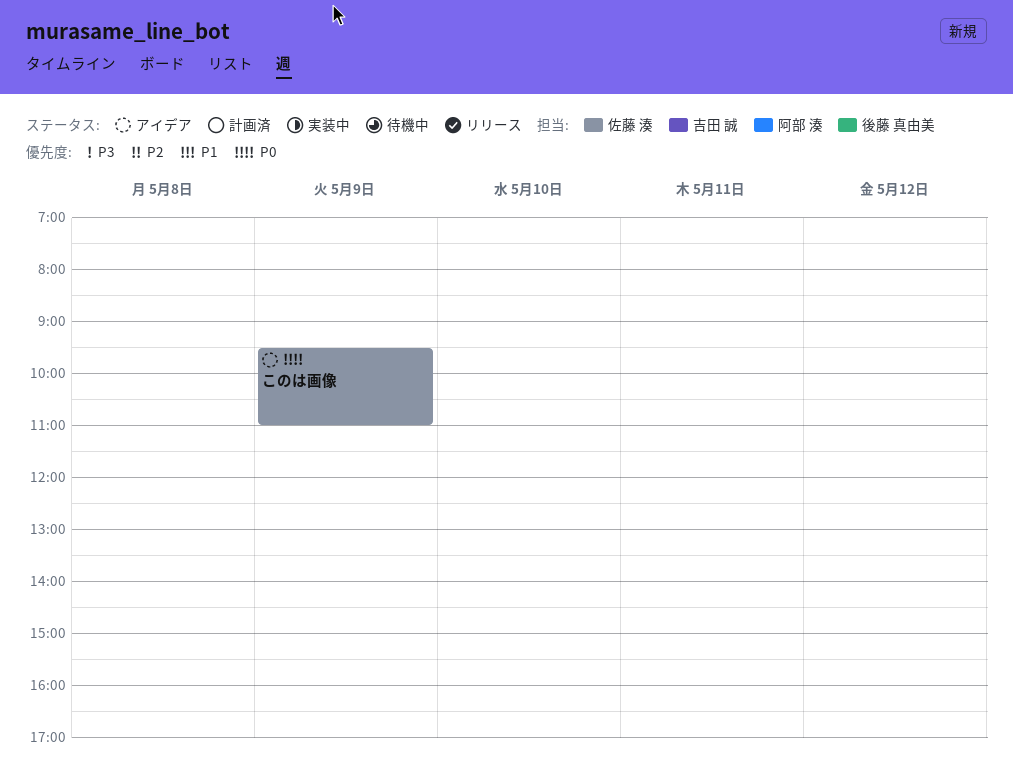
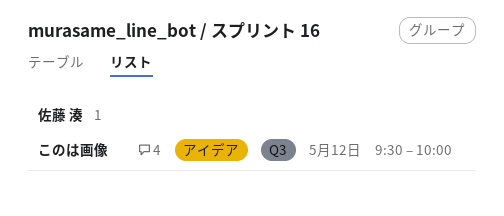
このは画像, day: May 9 -> May 12
このは画像, ends: 11:00 -> 10:00

